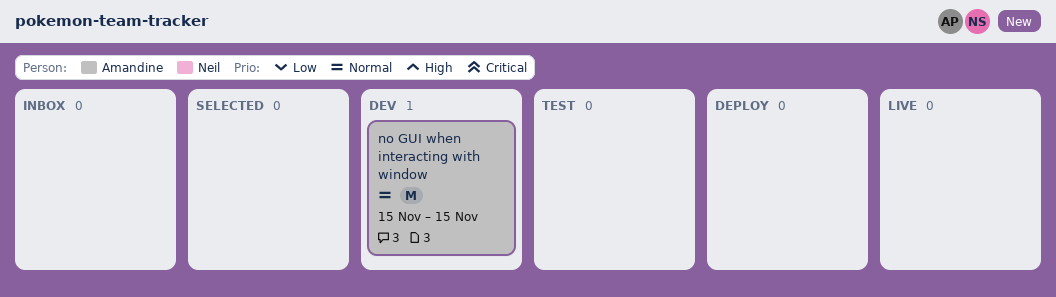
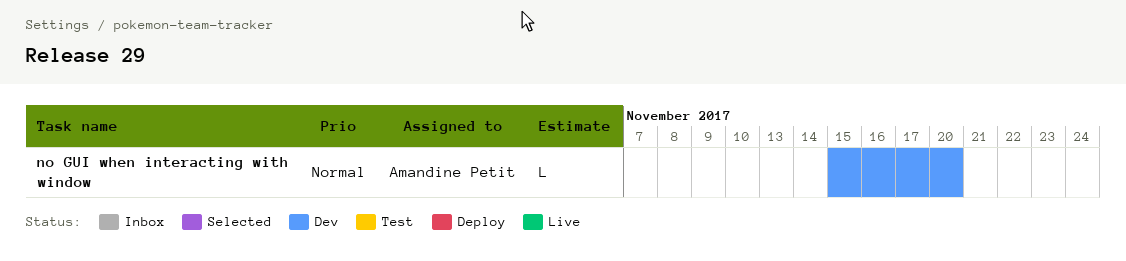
no GUI when interacting with window, estimate: M -> L
no GUI when interacting with window, due: Nov 15 -> Nov 20

